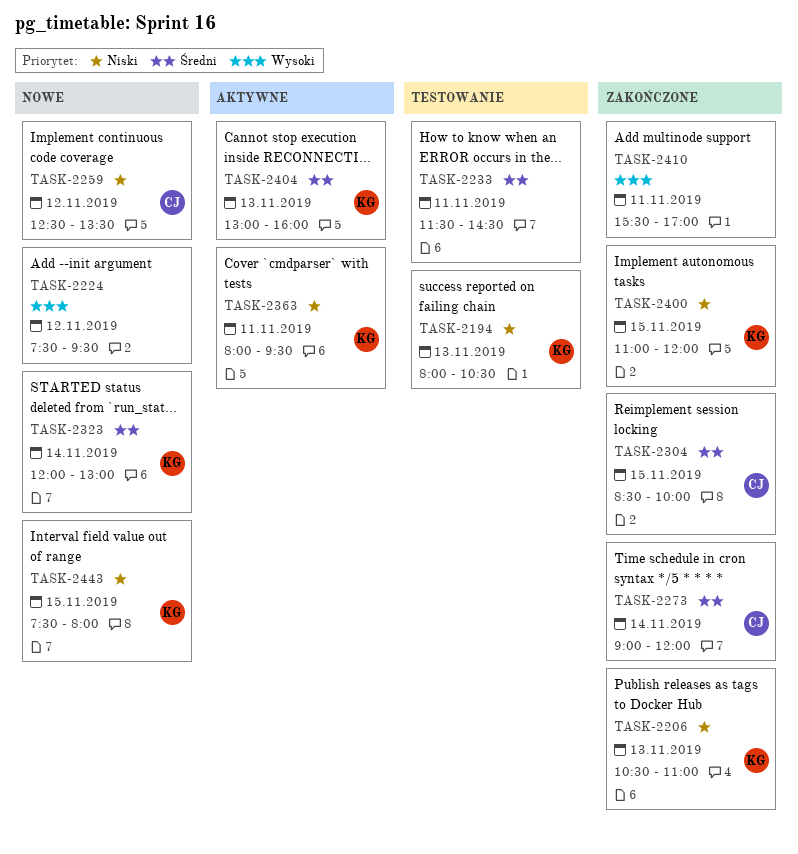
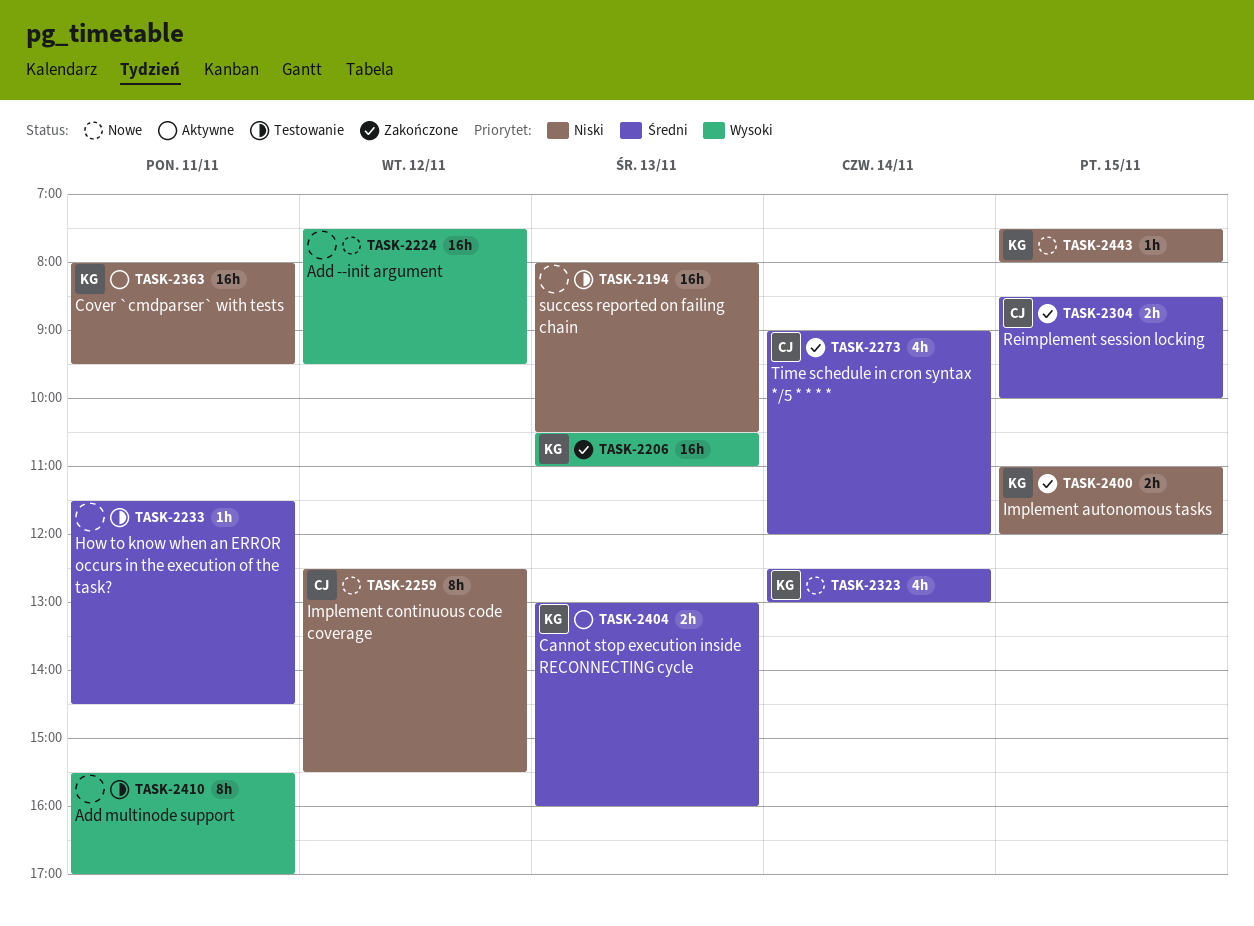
TASK-2194, owner: KG -> none
TASK-2206, priority: Niski -> Wysoki
TASK-2259, ends: 13:30 -> 15:30
TASK-2323, begins: 12:00 -> 12:30
TASK-2410, status: Zakończone -> Testowanie

